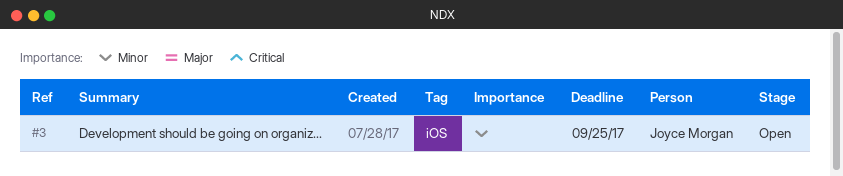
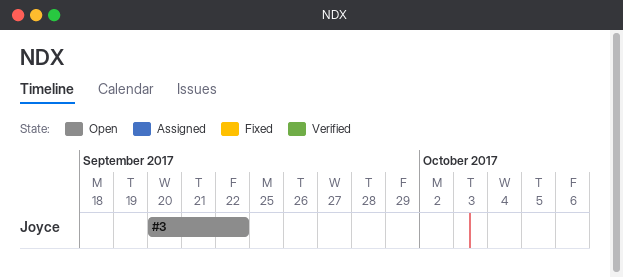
#3, due: Sep 25 -> Sep 22

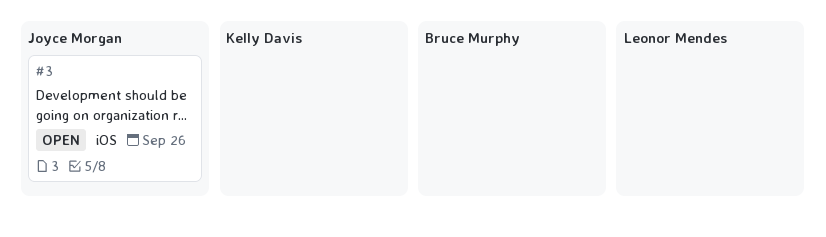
#3, due: Sep 22 -> Sep 26

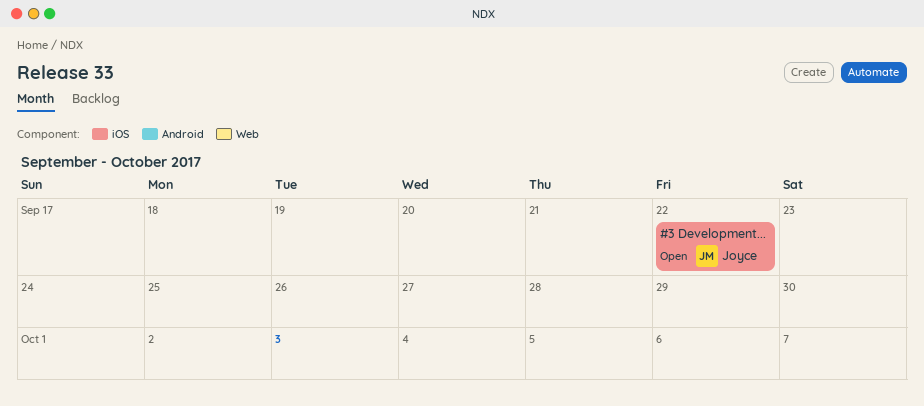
#3, due: Sep 26 -> Sep 22

